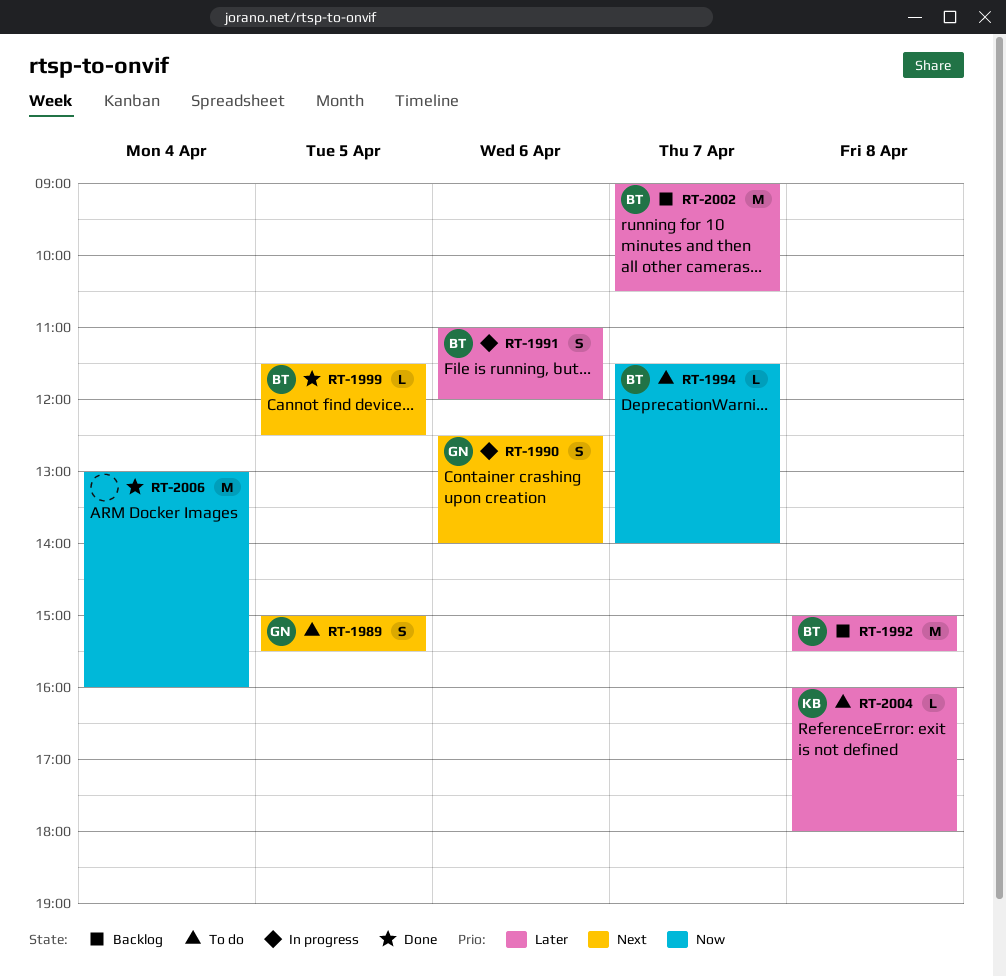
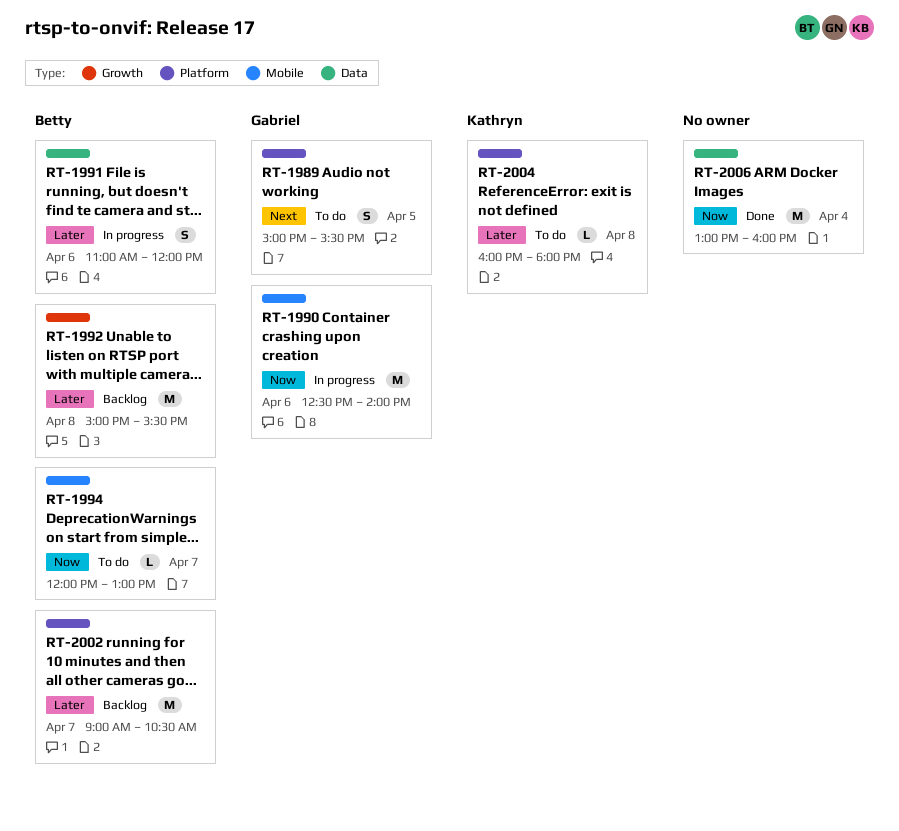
RT-1990, priority: Next -> Now
RT-1990, estimate: S -> M
RT-1994, begins: 11:30 -> 12:00
RT-1994, ends: 14:00 -> 13:00
RT-1999: present -> none

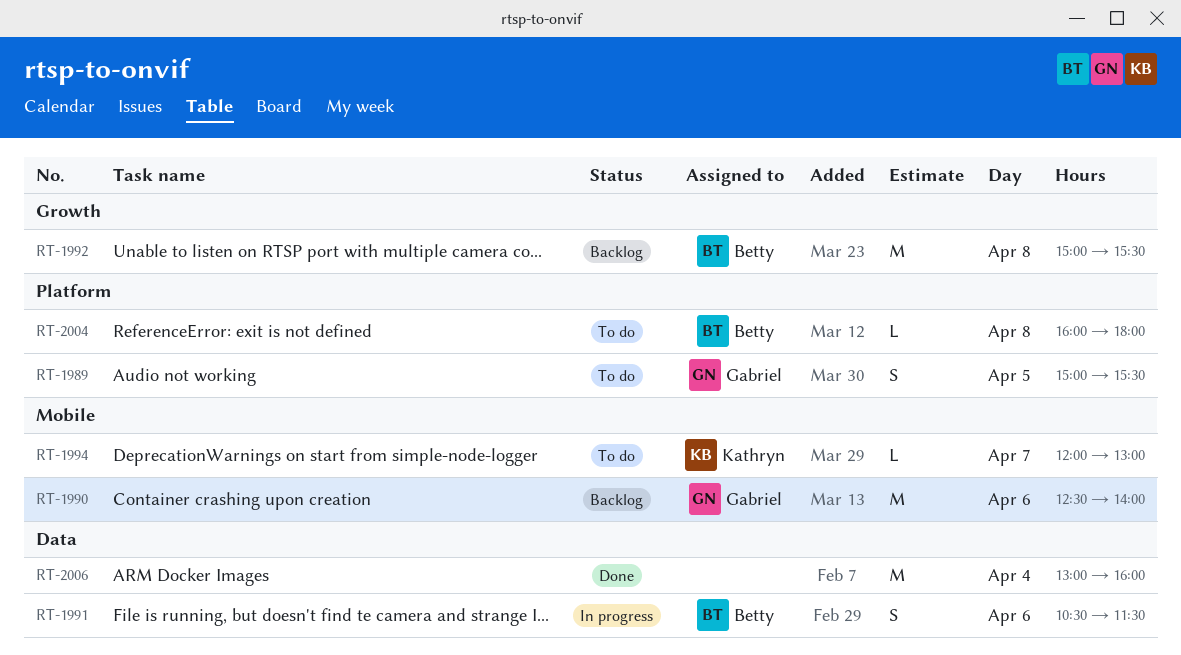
RT-1990, status: In progress -> Backlog
RT-1991, begins: 11:00 -> 10:30
RT-1991, ends: 12:00 -> 11:30
RT-1994, owner: Betty -> Kathryn
RT-2002: present -> none
RT-2004, owner: Kathryn -> Betty

